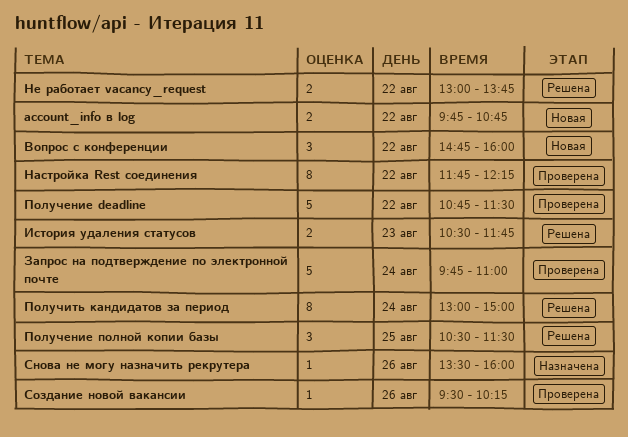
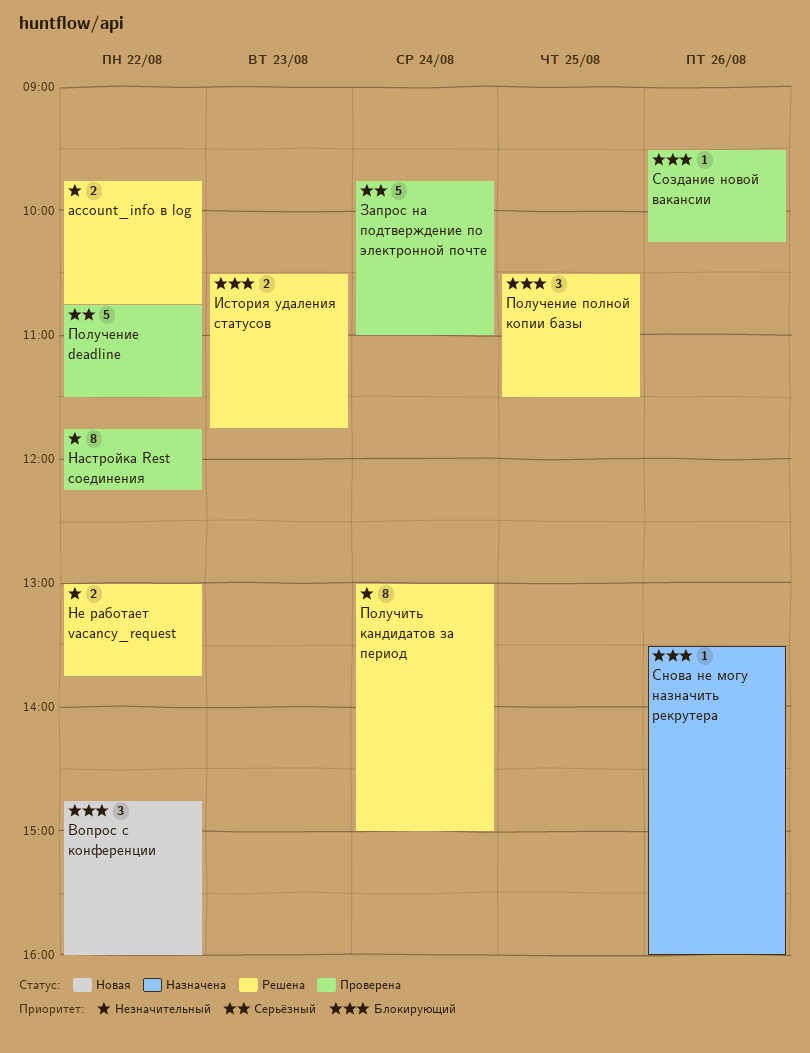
account_info в log, status: Новая -> Решена

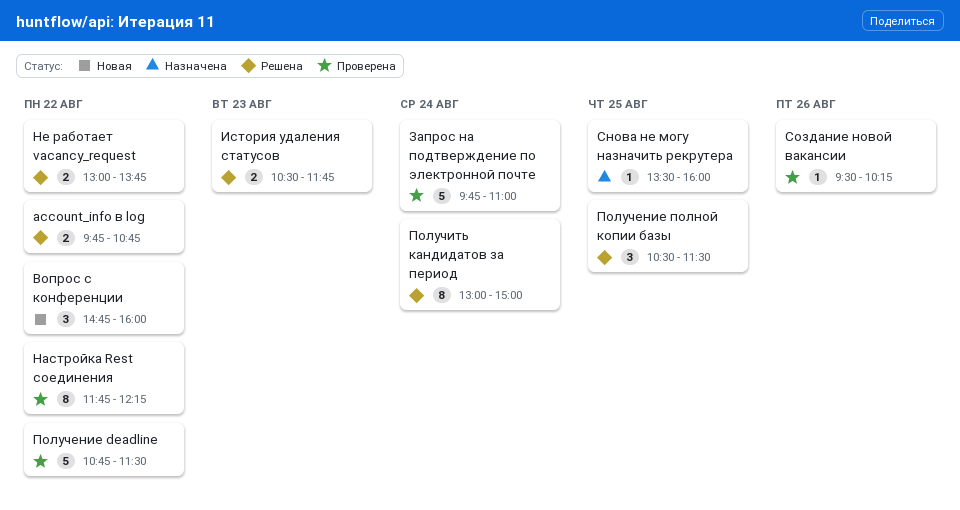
Снова не могу назначить рекрутера, day: Aug 26 -> Aug 25

